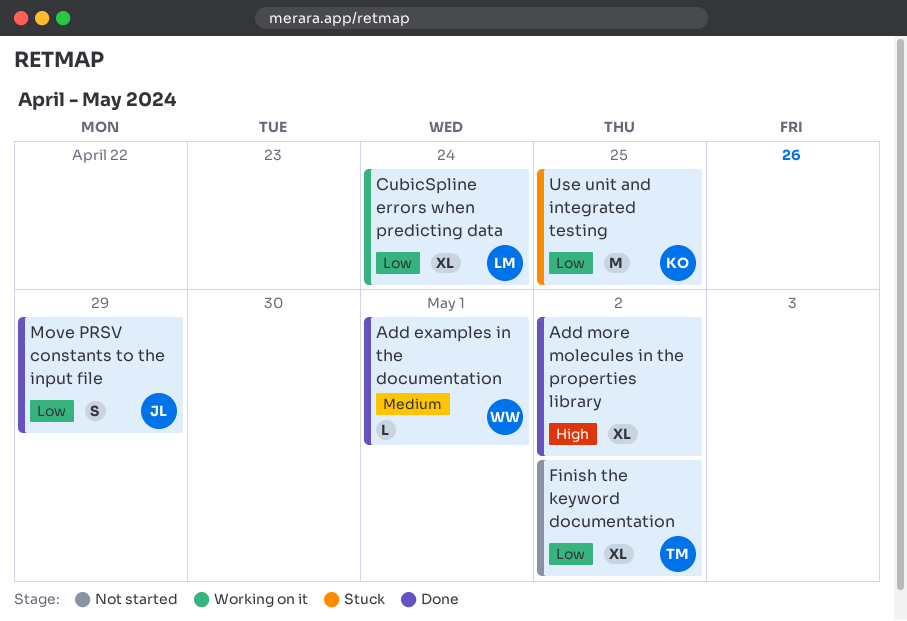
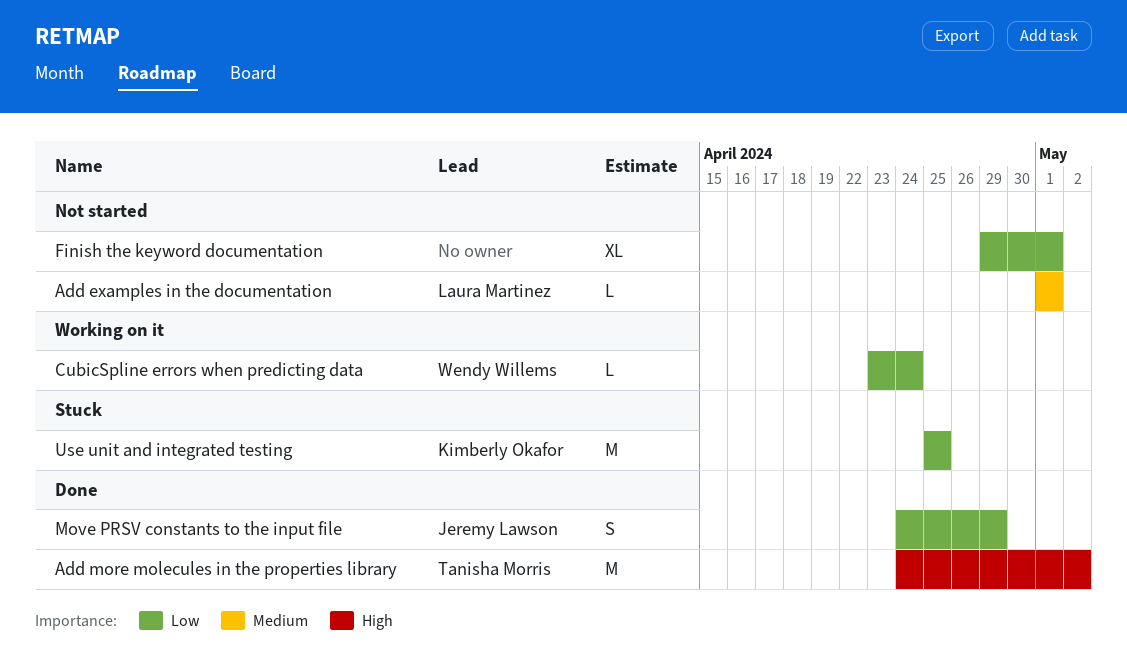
Add examples in the documentation, status: Done -> Not started
Add examples in the documentation, owner: Wendy Willems -> Laura Martinez
Add more molecules in the properties library, owner: none -> Tanisha Morris
Add more molecules in the properties library, estimate: XL -> M
CubicSpline errors when predicting data, owner: Laura Martinez -> Wendy Willems
CubicSpline errors when predicting data, estimate: XL -> L
Finish the keyword documentation, owner: Tanisha Morris -> none
Finish the keyword documentation, due: May 2 -> May 1

